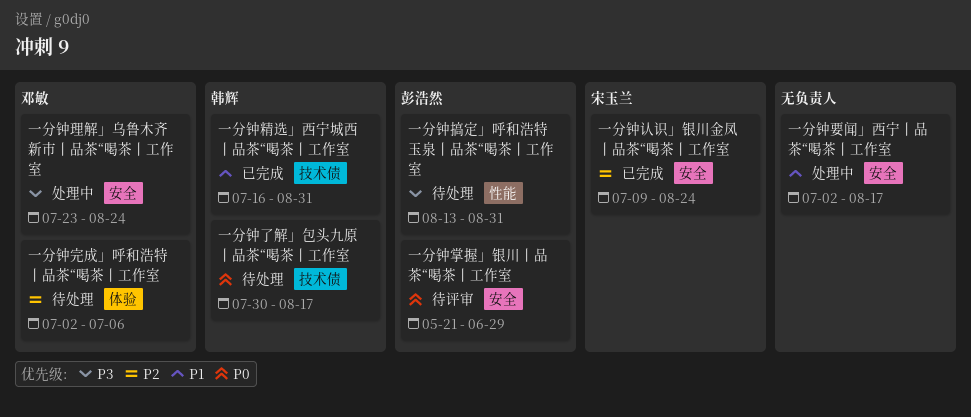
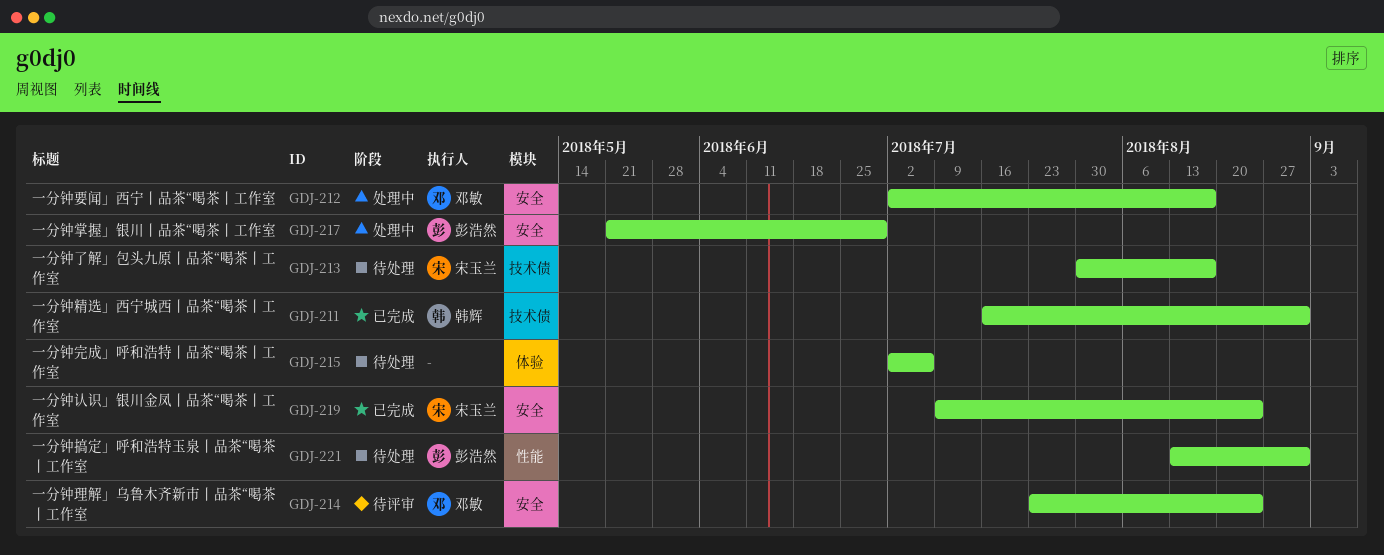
一分钟了解」包头九原丨品茶“喝茶丨工作室, owner: 韩辉 -> 宋玉兰
一分钟完成」呼和浩特丨品茶“喝茶丨工作室, owner: 邓敏 -> none
一分钟掌握」银川丨品茶“喝茶丨工作室, status: 待评审 -> 处理中
一分钟理解」乌鲁木齐新市丨品茶“喝茶丨工作室, status: 处理中 -> 待评审
一分钟要闻」西宁丨品茶“喝茶丨工作室, owner: none -> 邓敏

